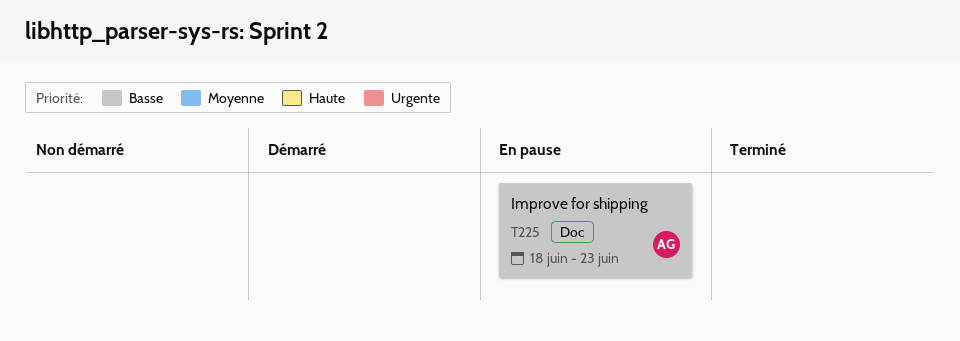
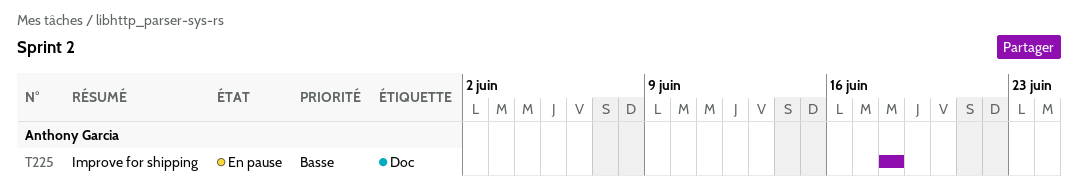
T225, due: Jun 23 -> Jun 18

